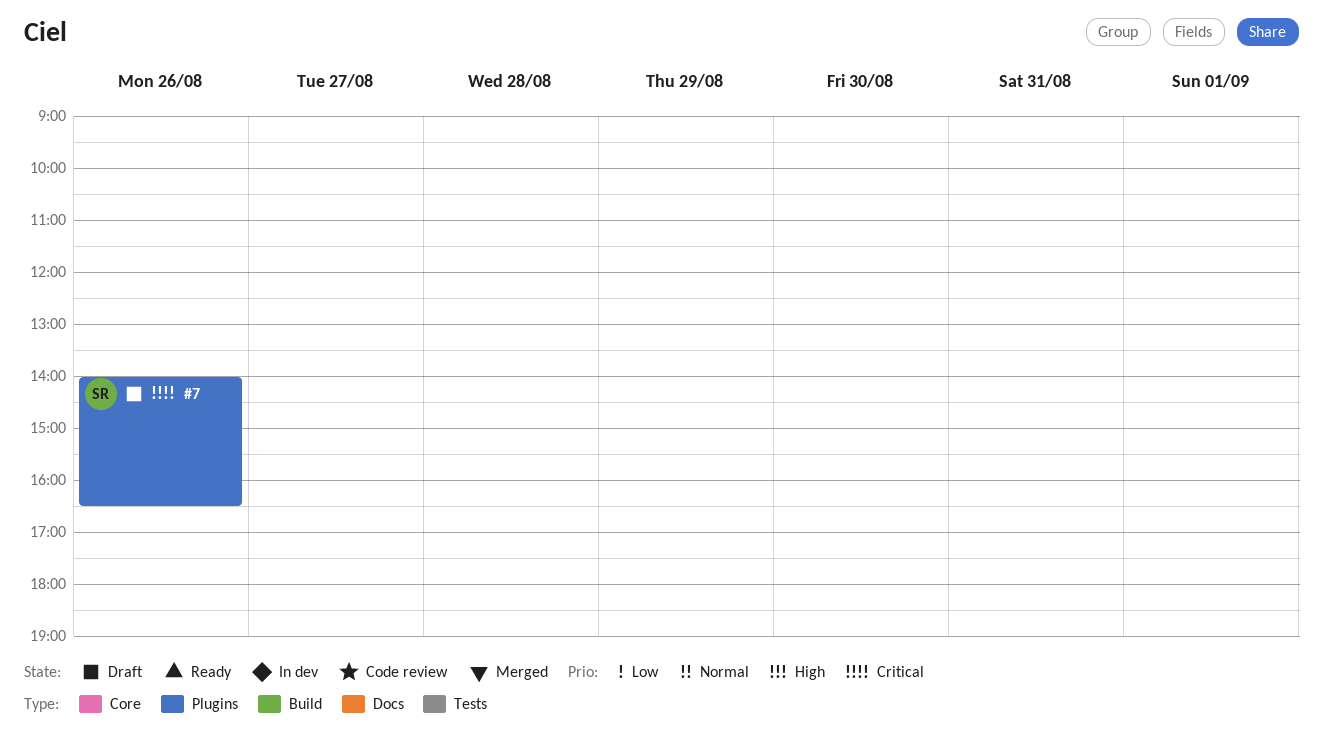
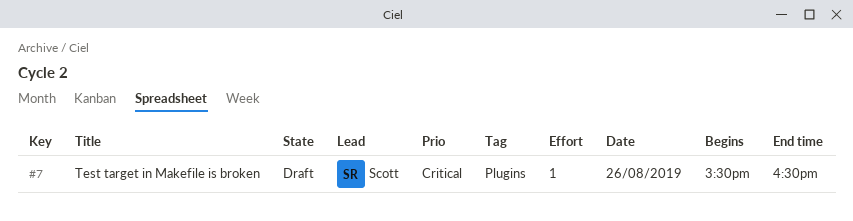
#7, begins: 14:00 -> 15:30

